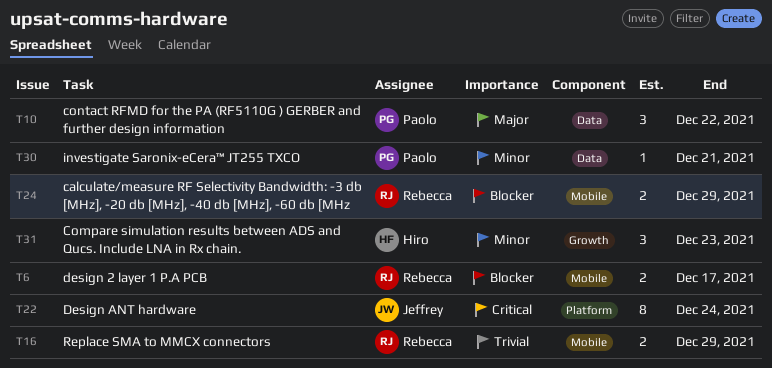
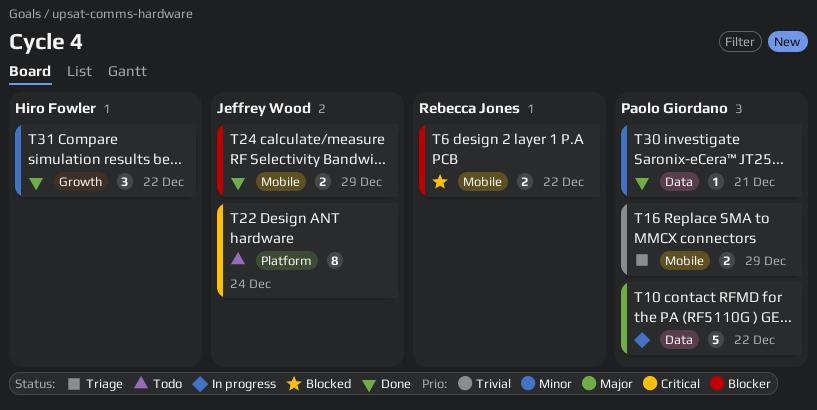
T6, due: Dec 17 -> Dec 22
T10, estimate: 3 -> 5
T16, owner: Rebecca Jones -> Paolo Giordano
T24, owner: Rebecca Jones -> Jeffrey Wood
T31, due: Dec 23 -> Dec 22

